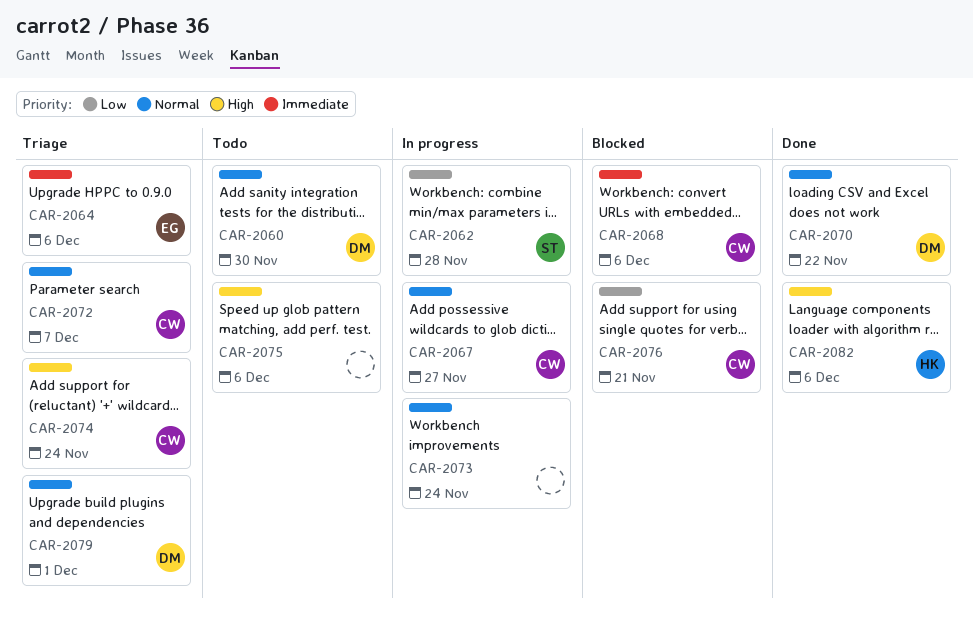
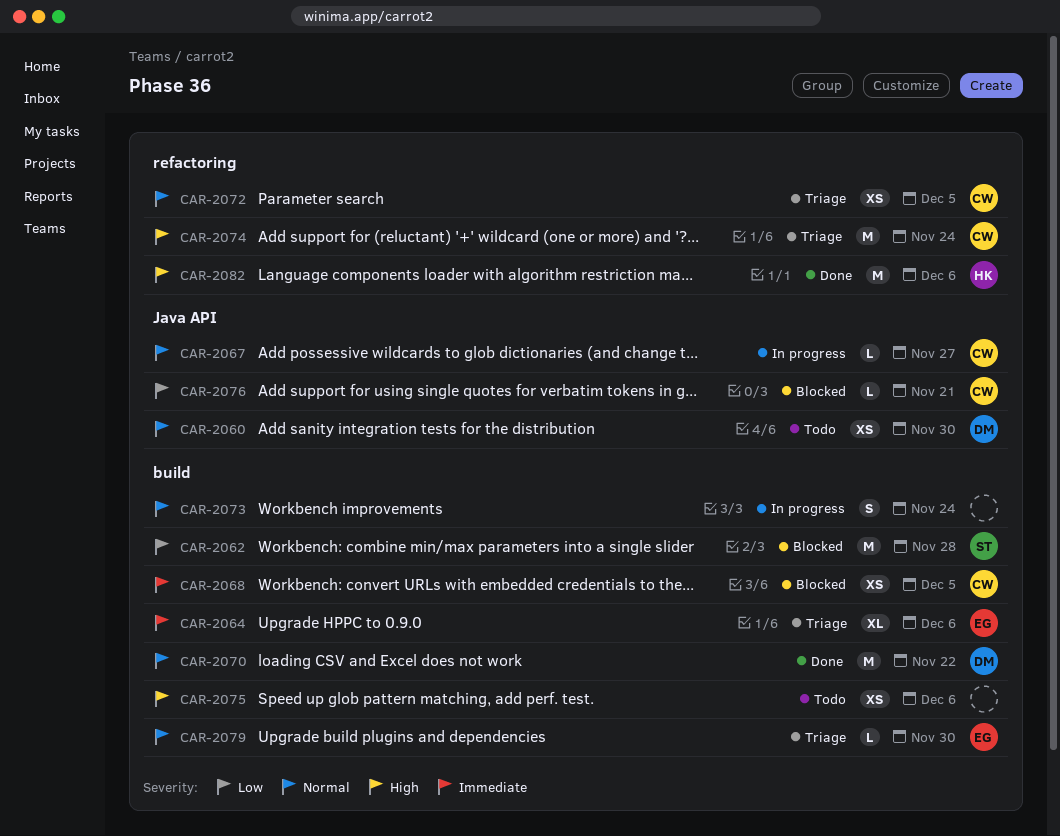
CAR-2062, status: In progress -> Blocked
CAR-2068, due: Dec 6 -> Dec 5
CAR-2072, due: Dec 7 -> Dec 5
CAR-2079, owner: DM -> EG
CAR-2079, due: Dec 1 -> Nov 30

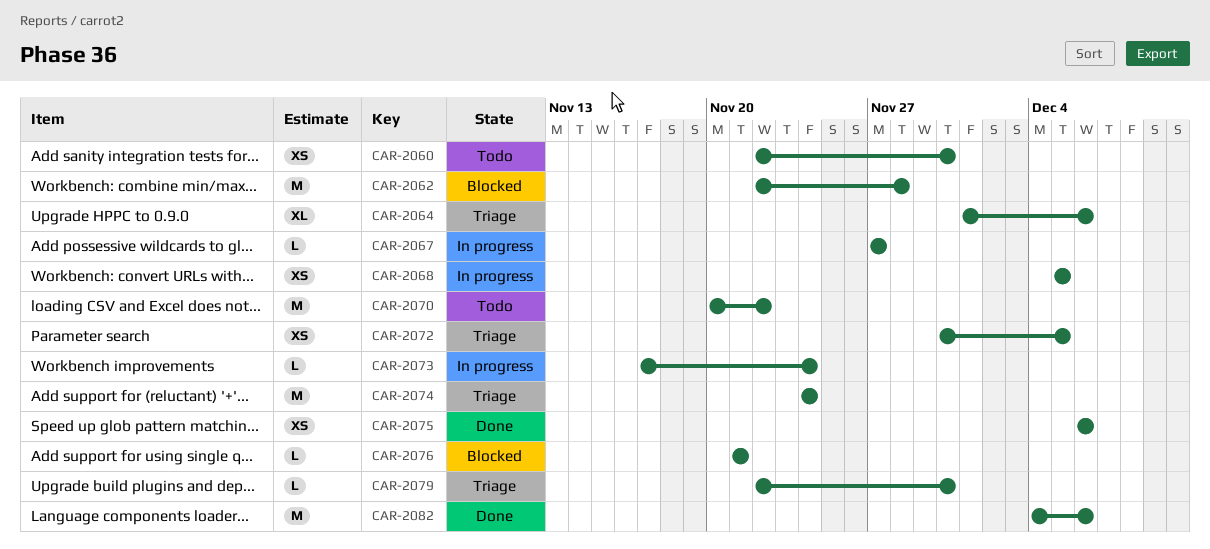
CAR-2068, status: Blocked -> In progress
CAR-2070, status: Done -> Todo
CAR-2073, estimate: S -> L
CAR-2075, status: Todo -> Done

